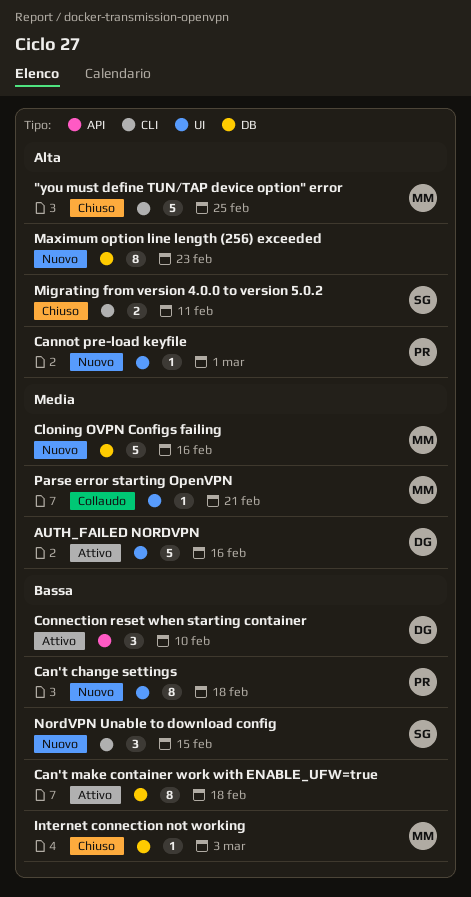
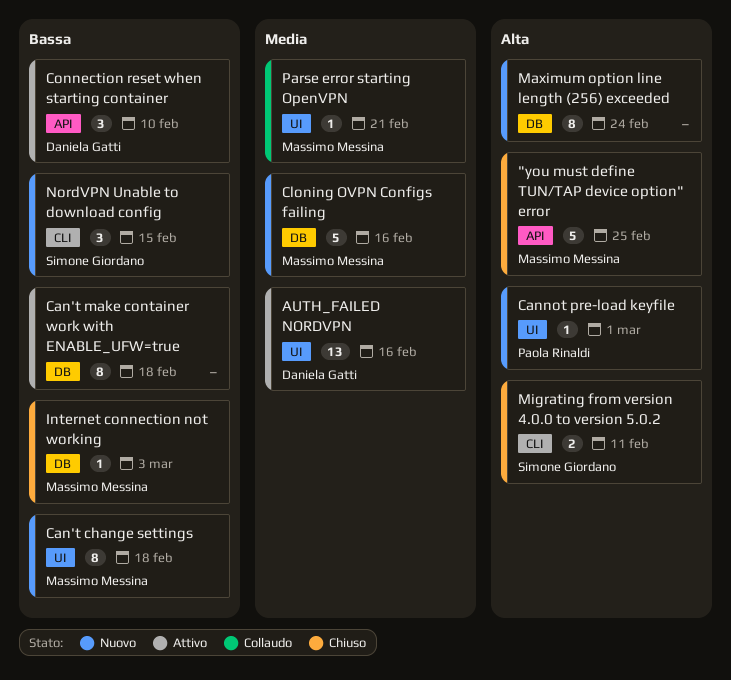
"you must define TUN/TAP device option" error, label: CLI -> API
AUTH_FAILED NORDVPN, estimate: 5 -> 13
Can't change settings, owner: Paola Rinaldi -> Massimo Messina
Maximum option line length (256) exceeded, due: Feb 23 -> Feb 24

